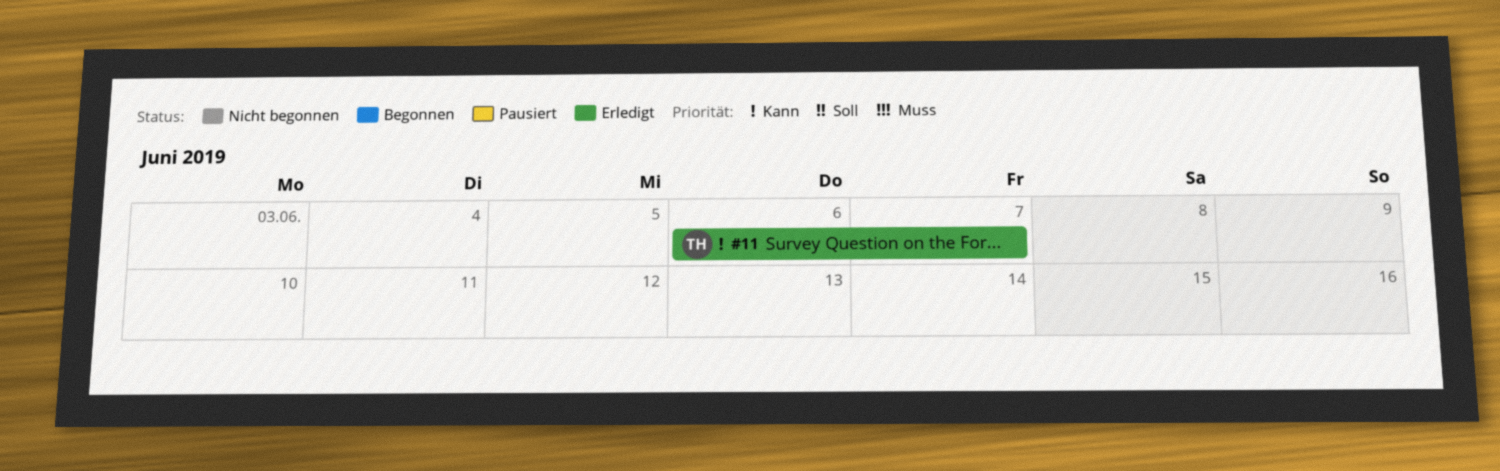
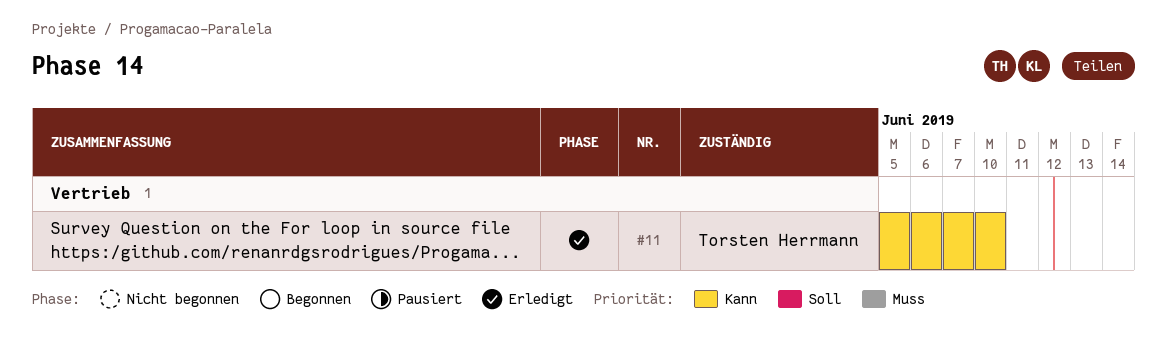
#11, start: Jun 6 -> Jun 5
#11, due: Jun 7 -> Jun 10

